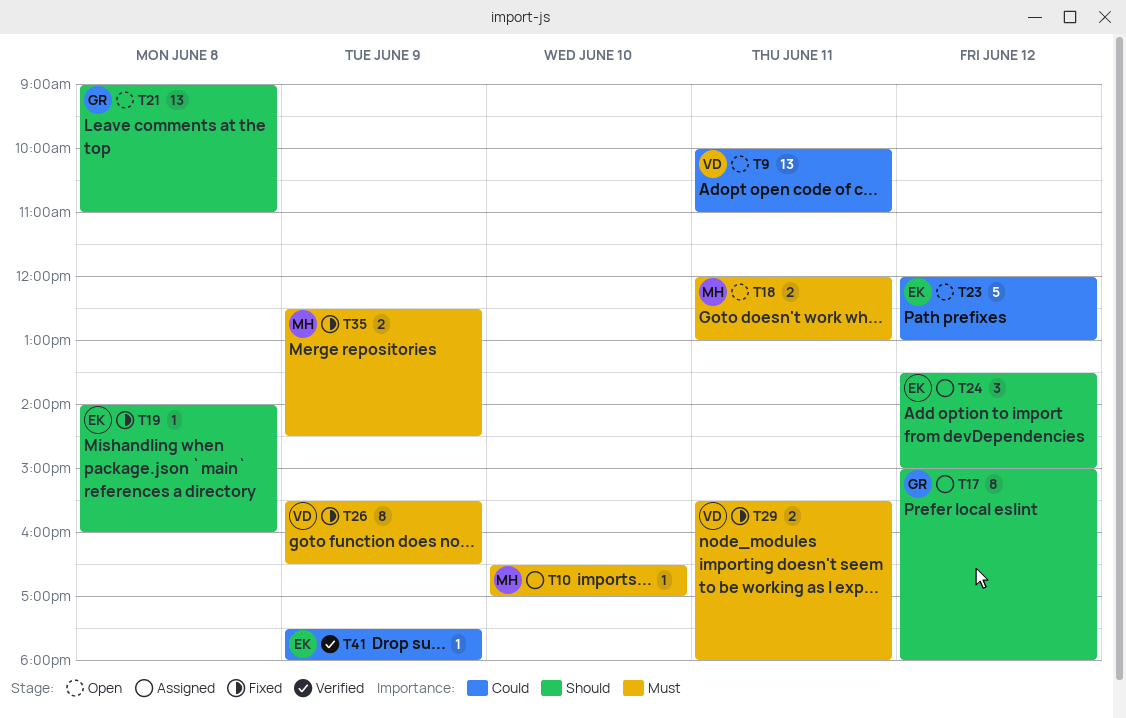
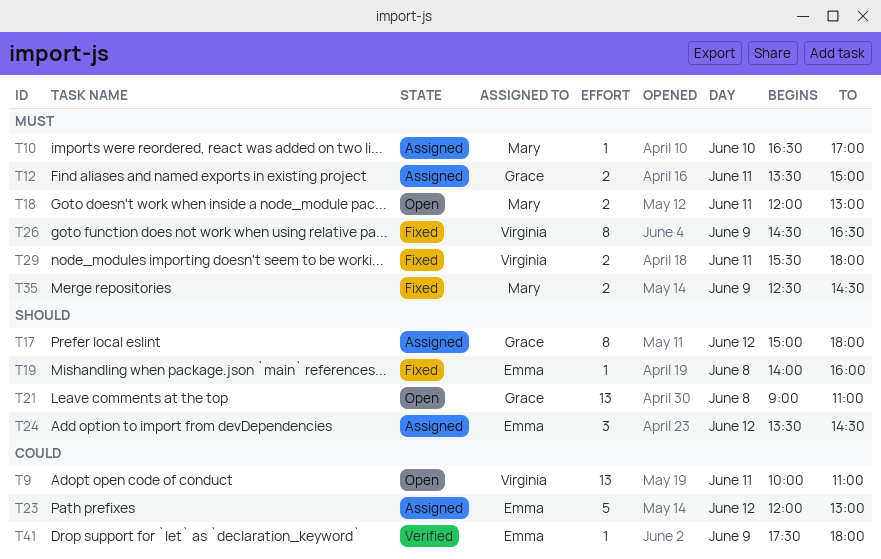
T12: none -> present
T23, status: Open -> Assigned
T24, ends: 15:00 -> 14:30
T26, begins: 15:30 -> 14:30

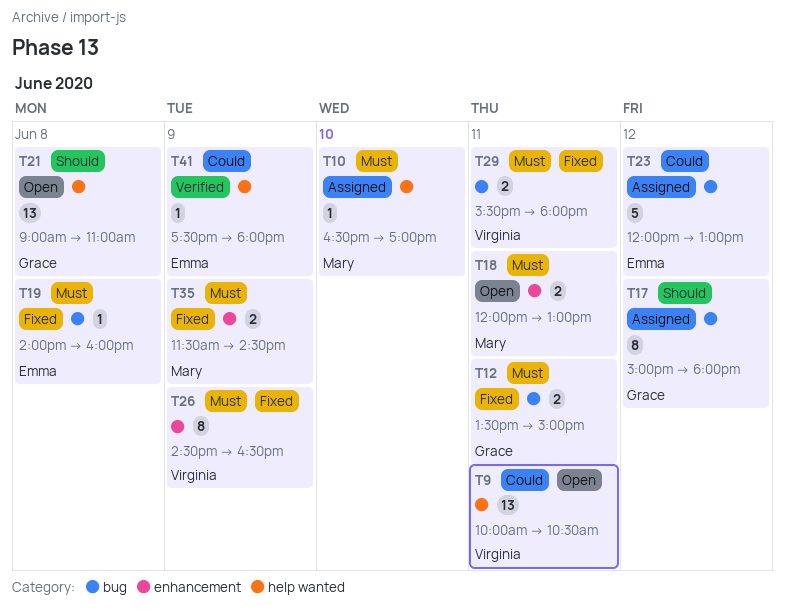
T9, ends: 11:00 -> 10:30
T12, status: Assigned -> Fixed
T19, priority: Should -> Must
T24: present -> none
T35, begins: 12:30 -> 11:30

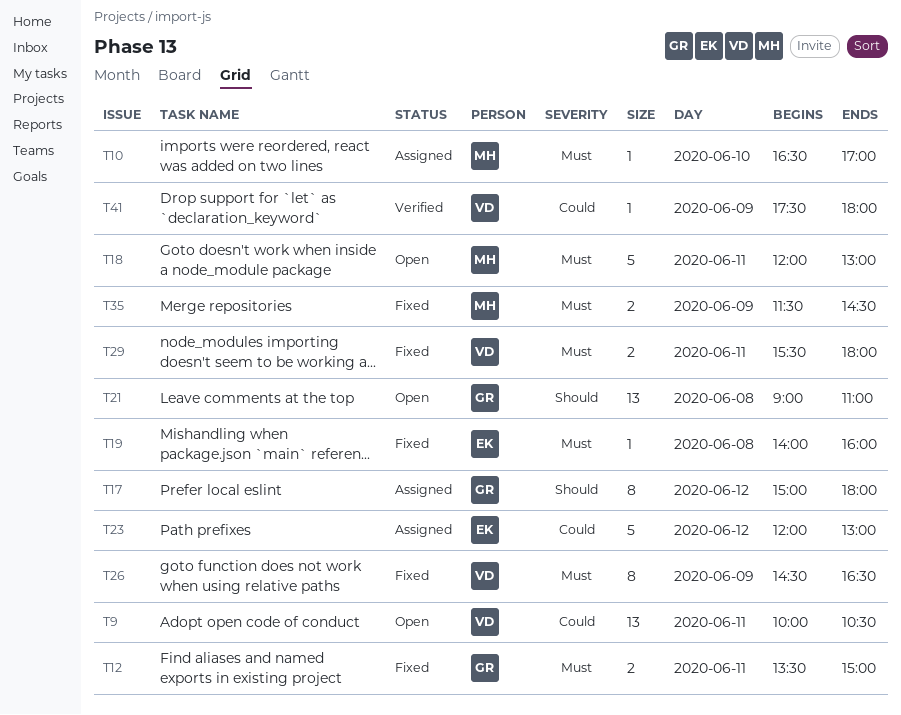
T18, estimate: 2 -> 5
T41, owner: Emma -> Virginia

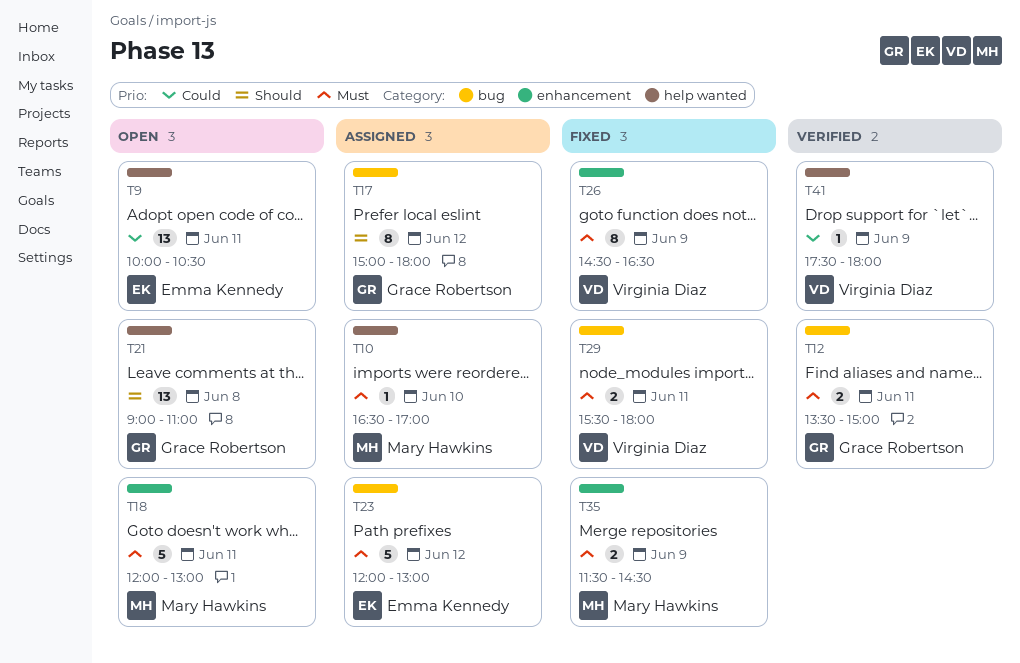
T9, owner: Virginia Diaz -> Emma Kennedy
T12, status: Fixed -> Verified
T19: present -> none
T23, priority: Could -> Must

